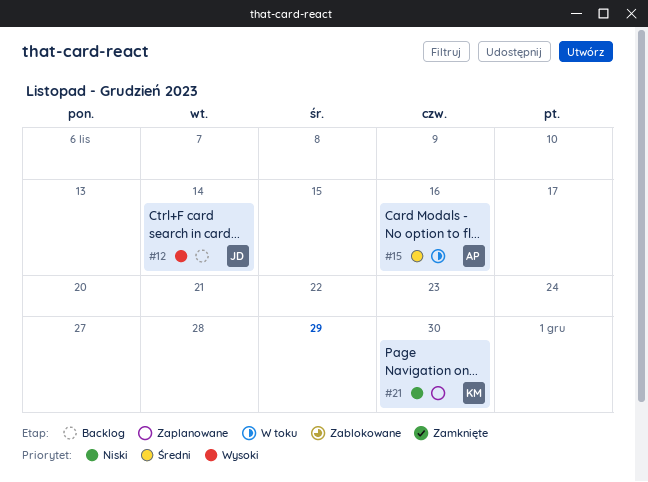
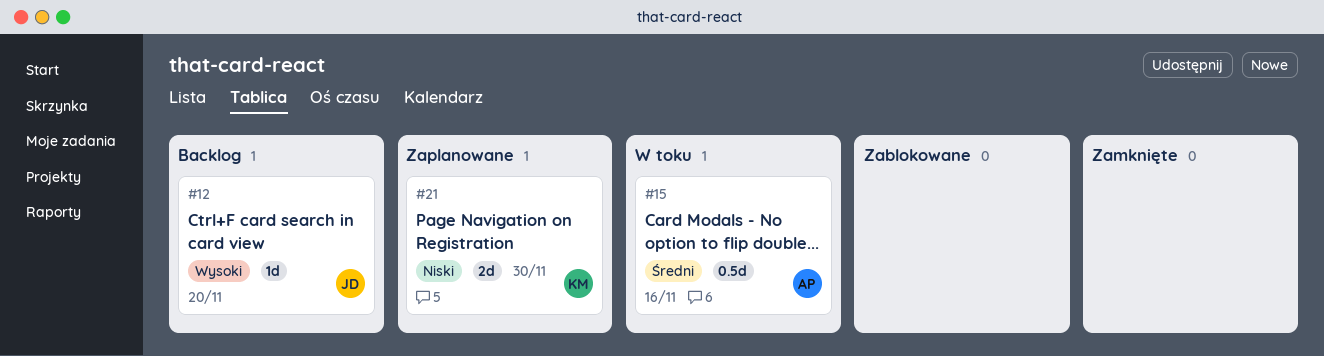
#12, due: Nov 14 -> Nov 20

